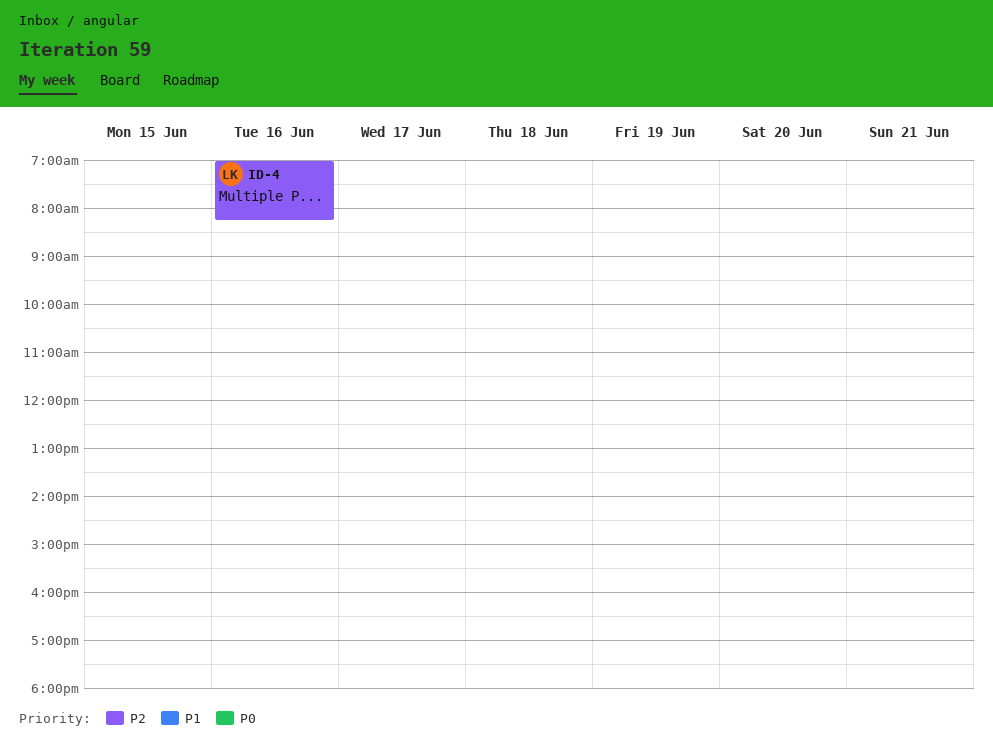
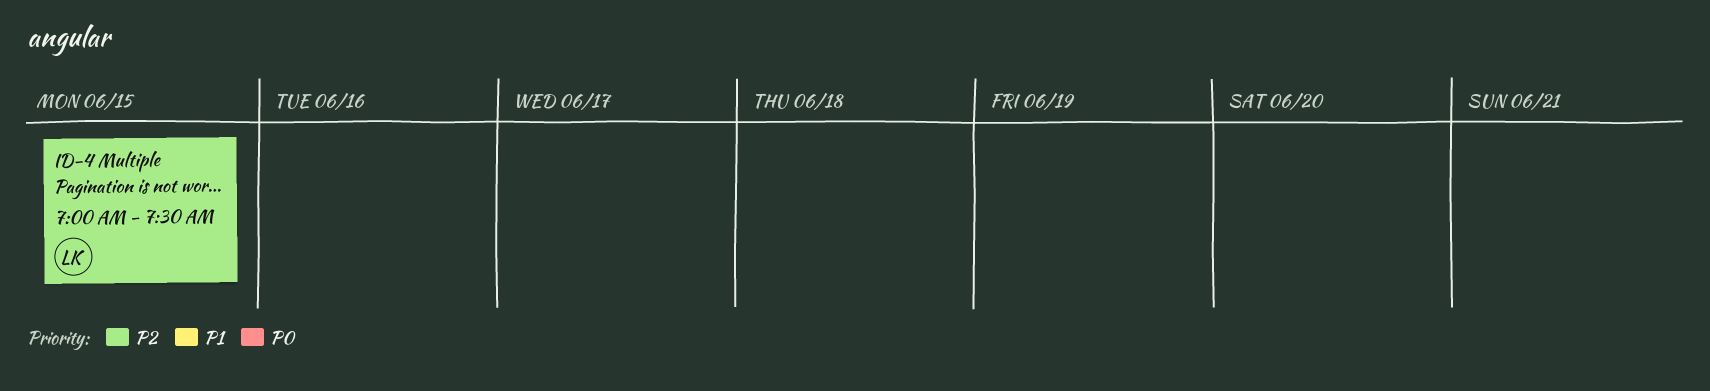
ID-4, day: Jun 16 -> Jun 15
ID-4, ends: 08:15 -> 07:30

